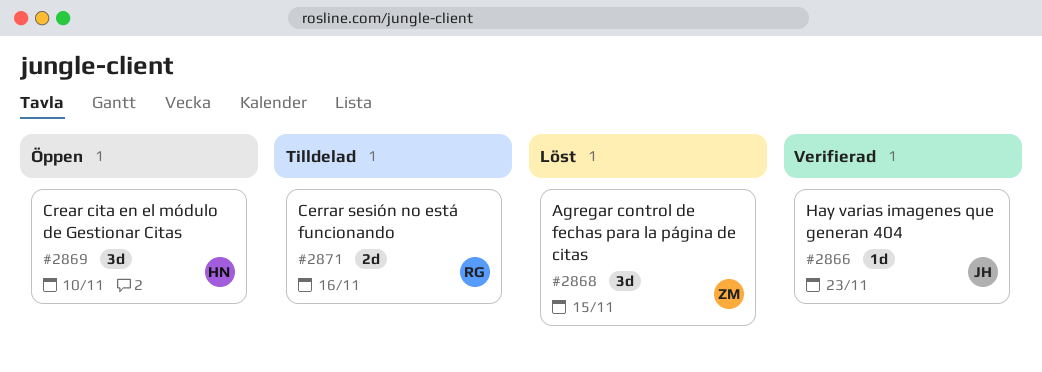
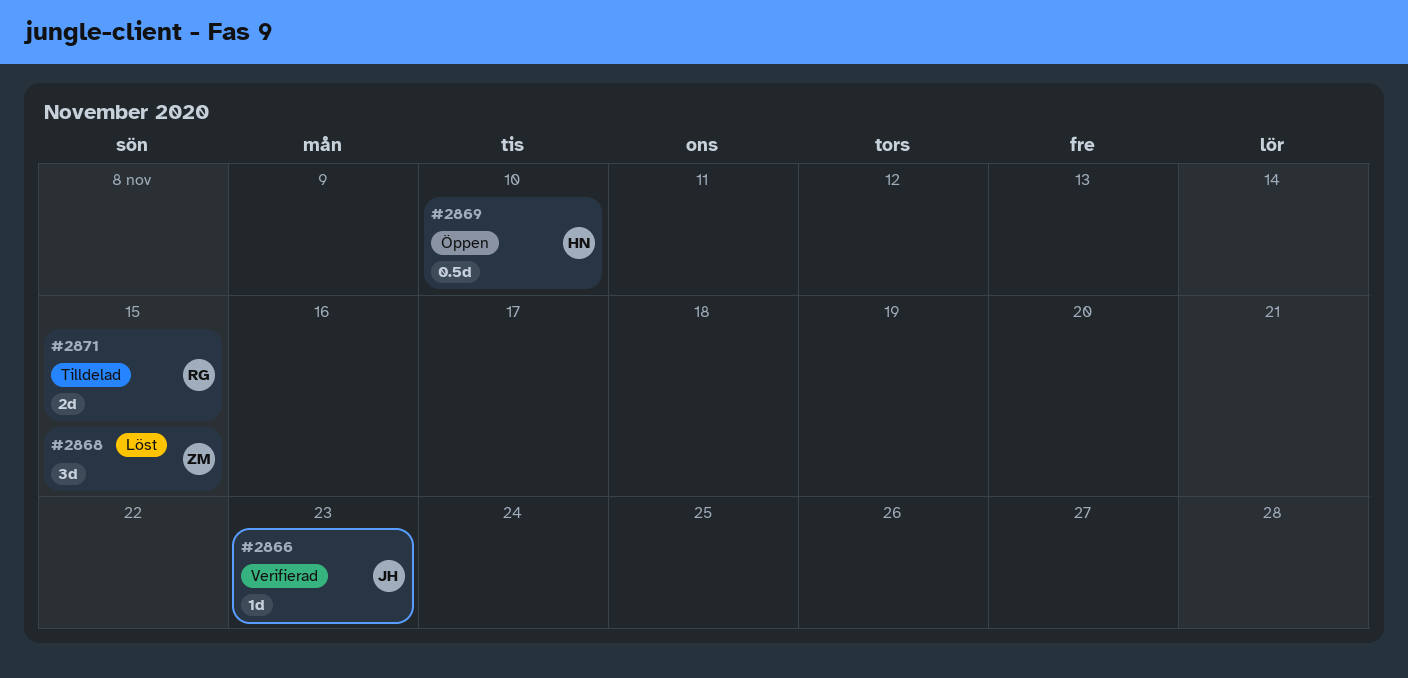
#2869, estimate: 3d -> 0.5d
#2871, due: Nov 16 -> Nov 15

